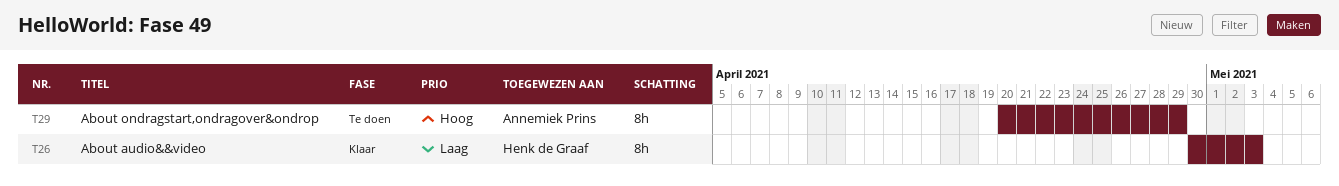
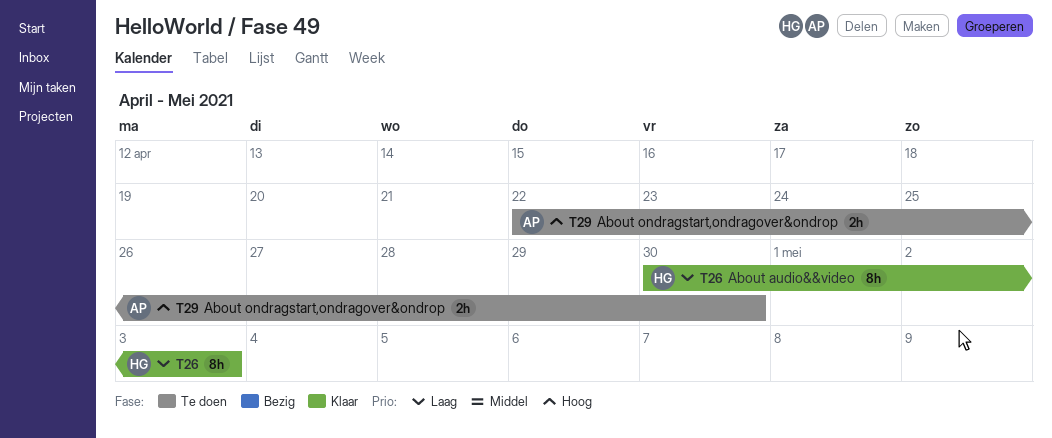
T29, estimate: 8h -> 2h
T29, start: Apr 20 -> Apr 22
T29, due: Apr 29 -> Apr 30

